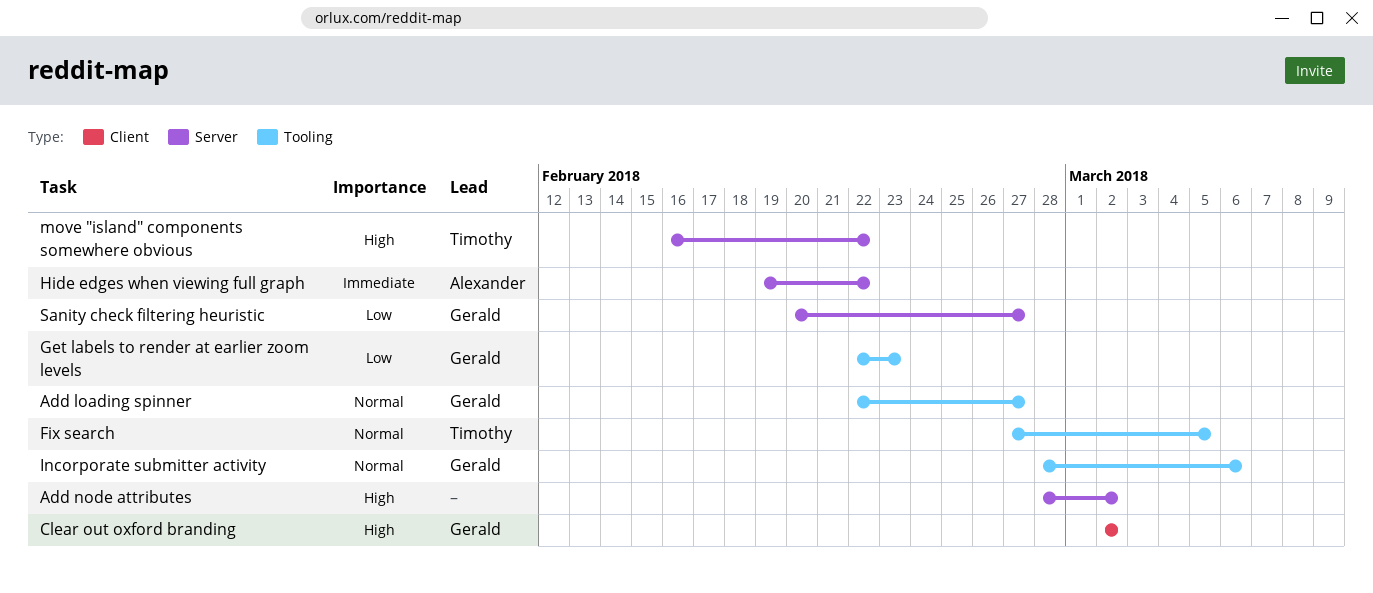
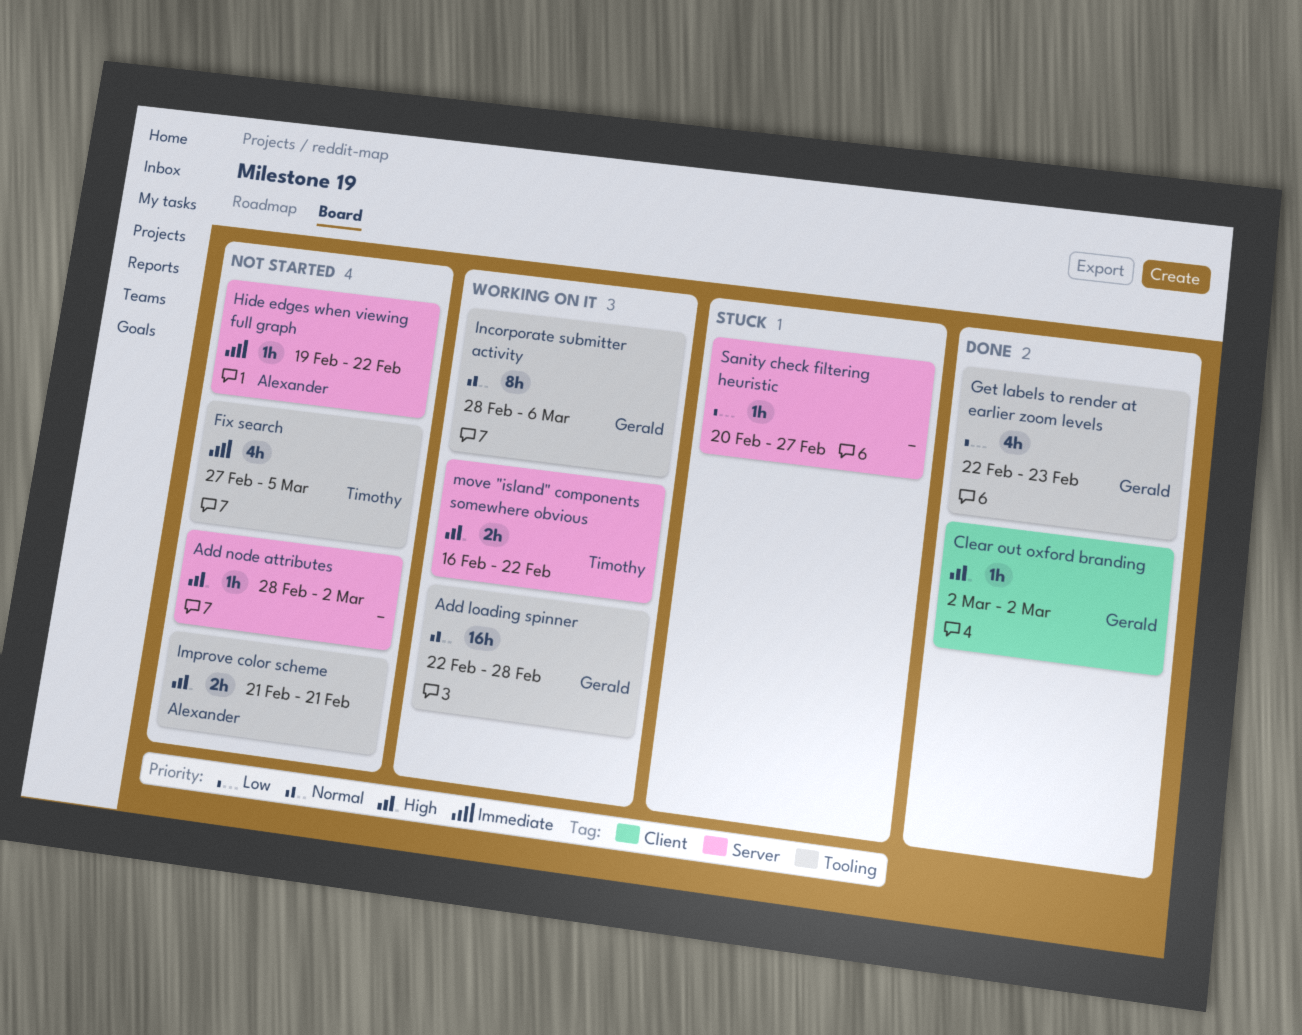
Add loading spinner, due: Feb 27 -> Feb 28
Fix search, priority: Normal -> Immediate
Improve color scheme: none -> present
Sanity check filtering heuristic, owner: Gerald -> none

